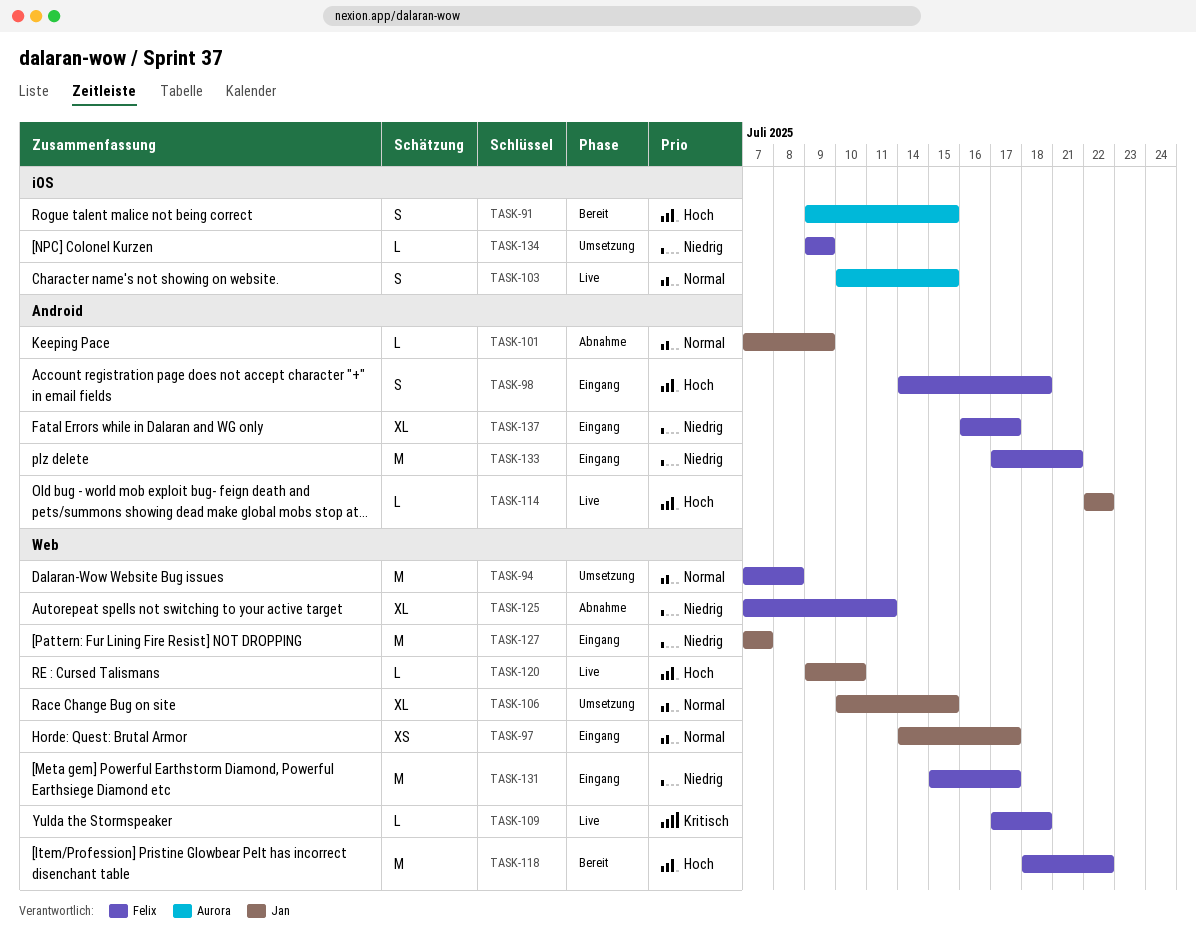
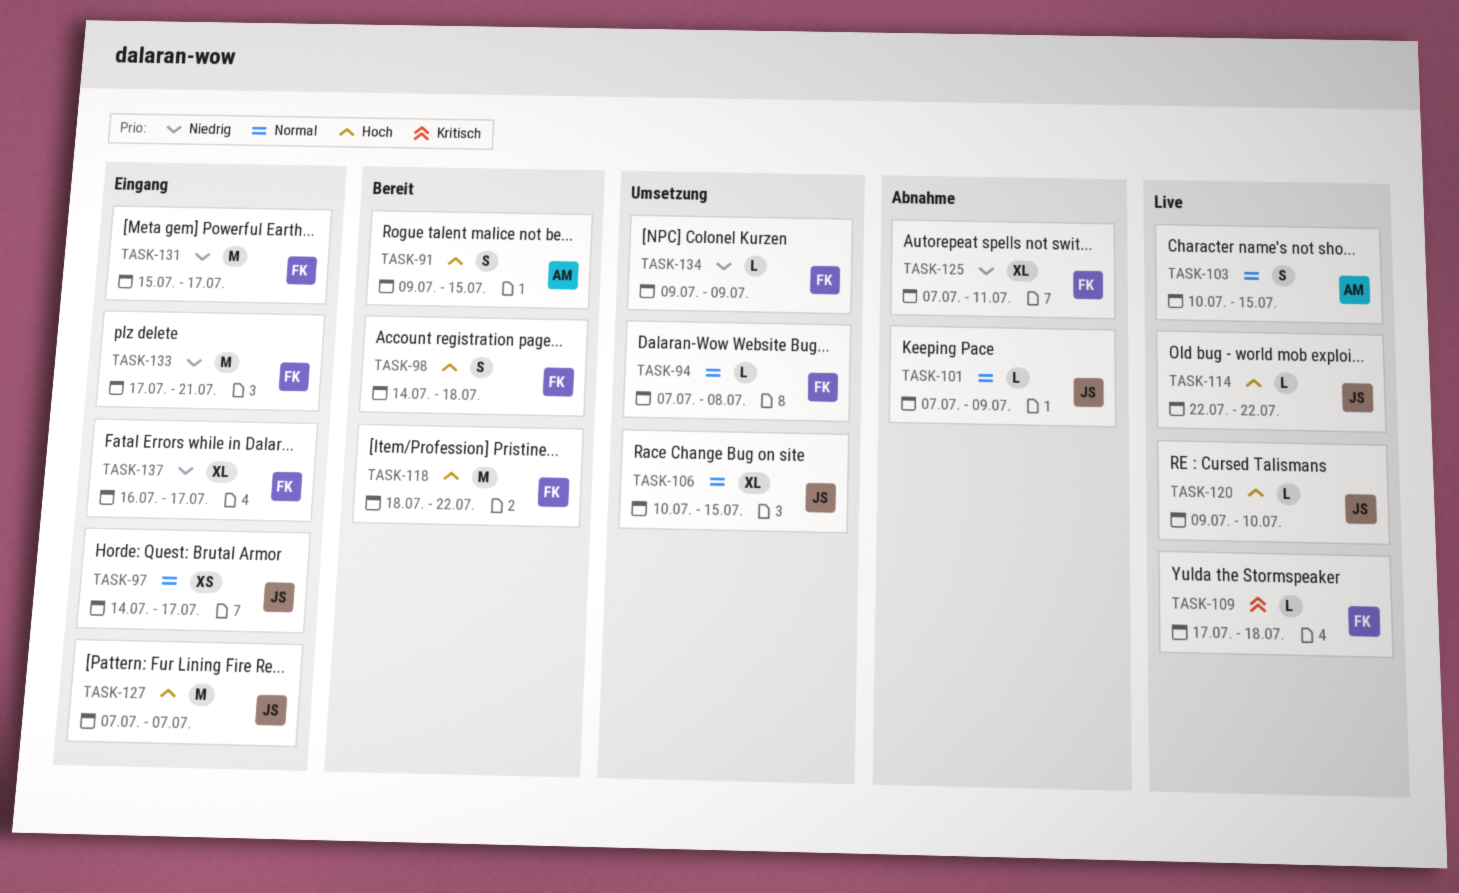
TASK-94, estimate: M -> L
TASK-98, status: Eingang -> Bereit
TASK-127, priority: Niedrig -> Hoch

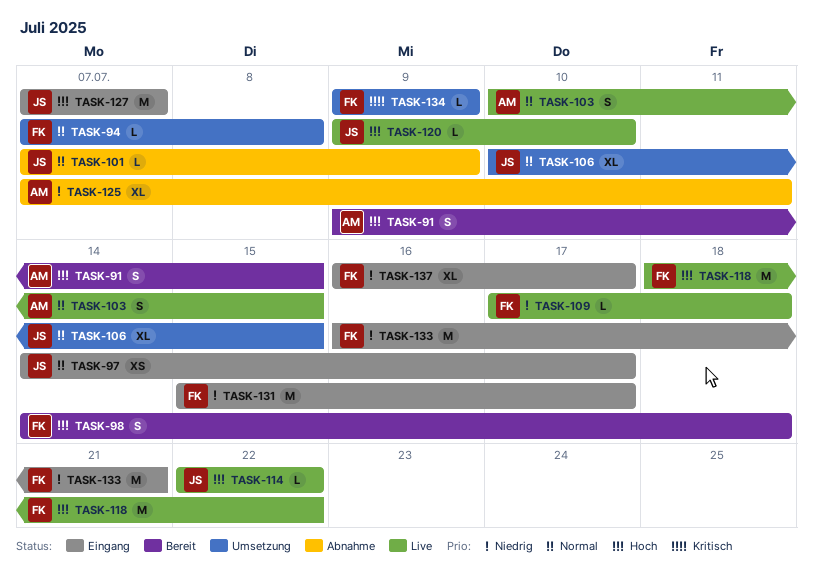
TASK-109, priority: Kritisch -> Niedrig
TASK-118, status: Bereit -> Live
TASK-125, owner: FK -> AM
TASK-133, start: Jul 17 -> Jul 16
TASK-134, priority: Niedrig -> Kritisch

